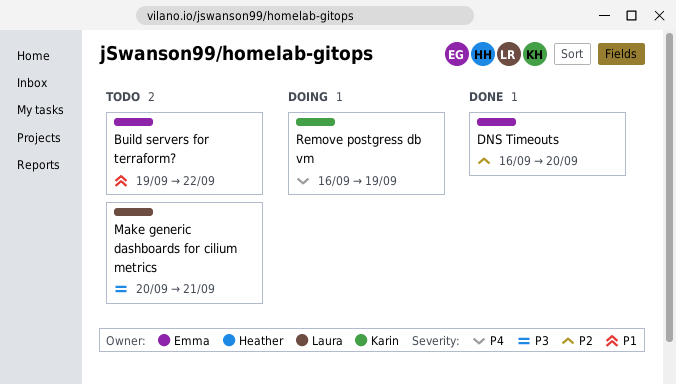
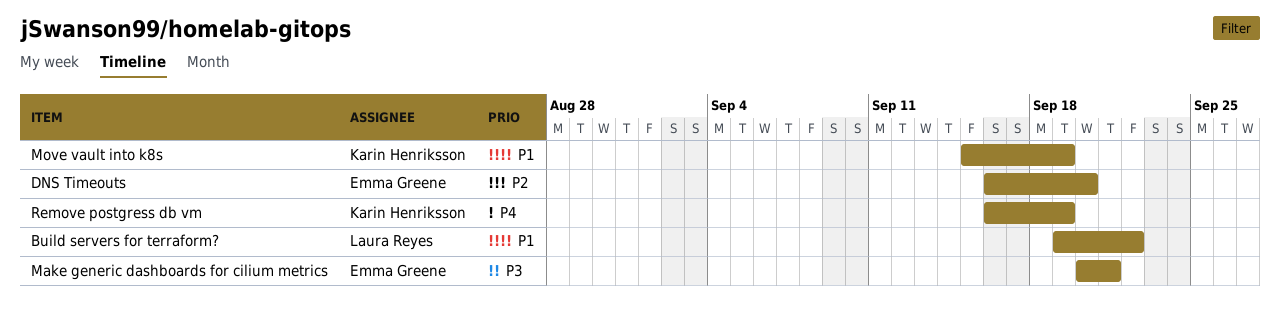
Build servers for terraform?, owner: Emma Greene -> Laura Reyes
Make generic dashboards for cilium metrics, owner: Laura Reyes -> Emma Greene
Move vault into k8s: none -> present

